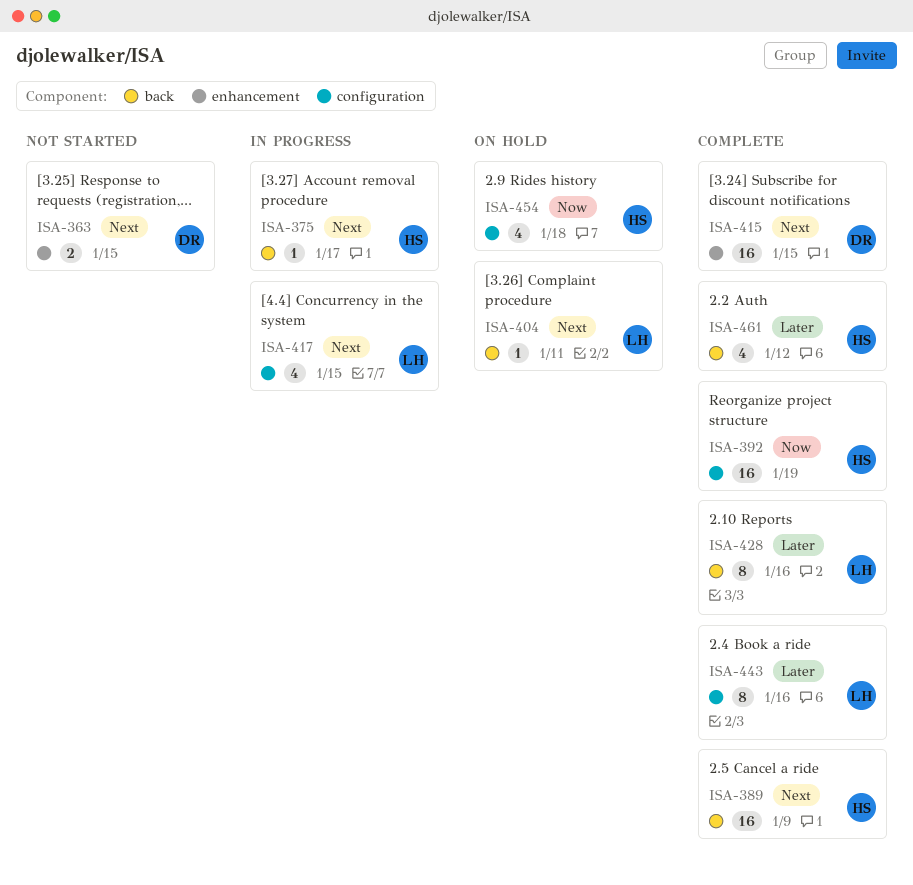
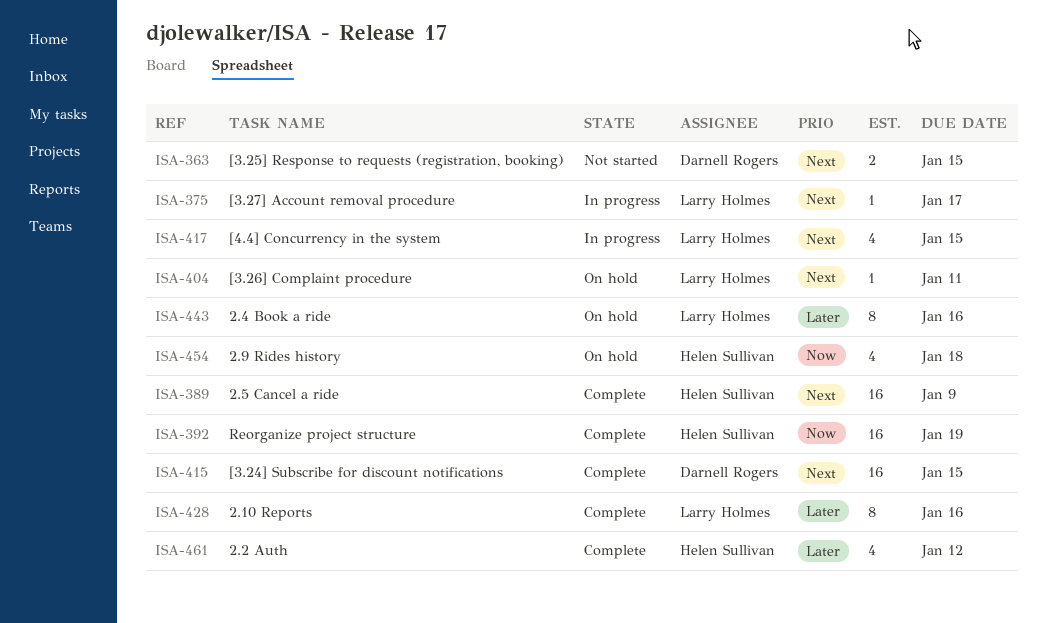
ISA-375, owner: Helen Sullivan -> Larry Holmes
ISA-443, status: Complete -> On hold

